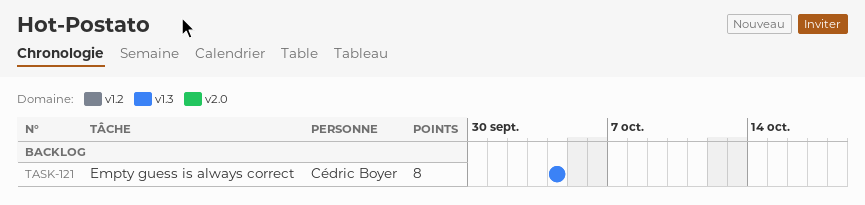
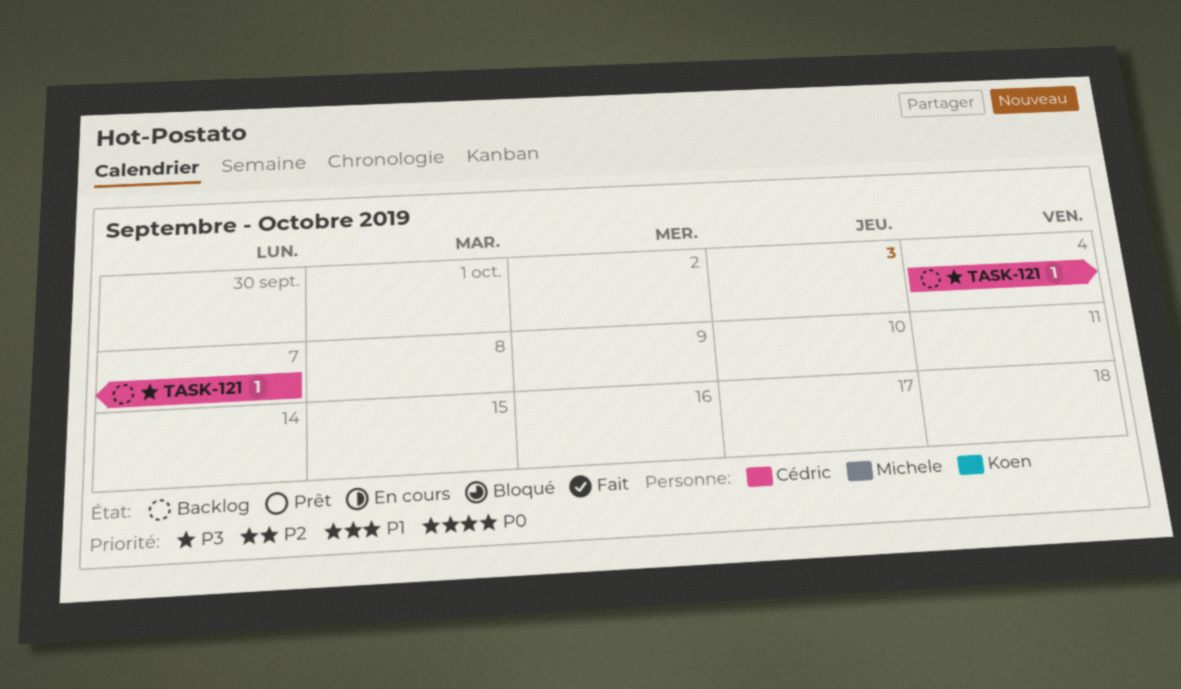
TASK-121, estimate: 8 -> 1
TASK-121, due: Oct 4 -> Oct 7

